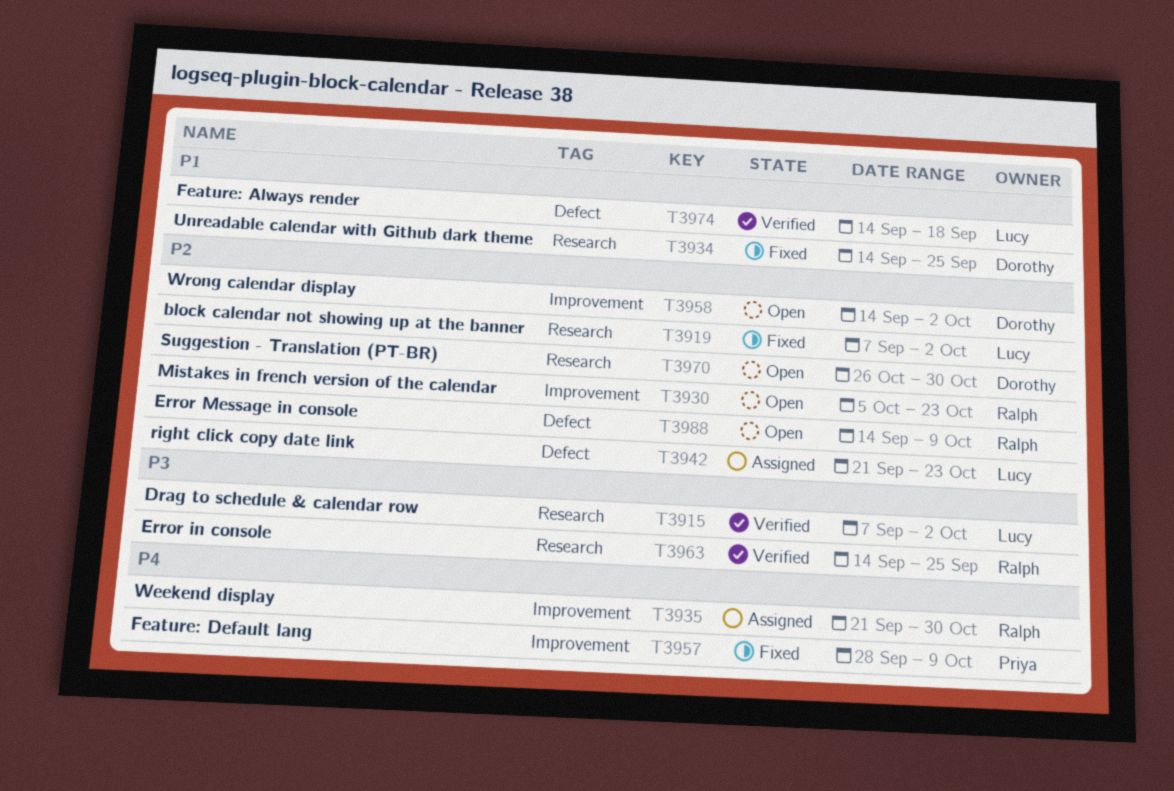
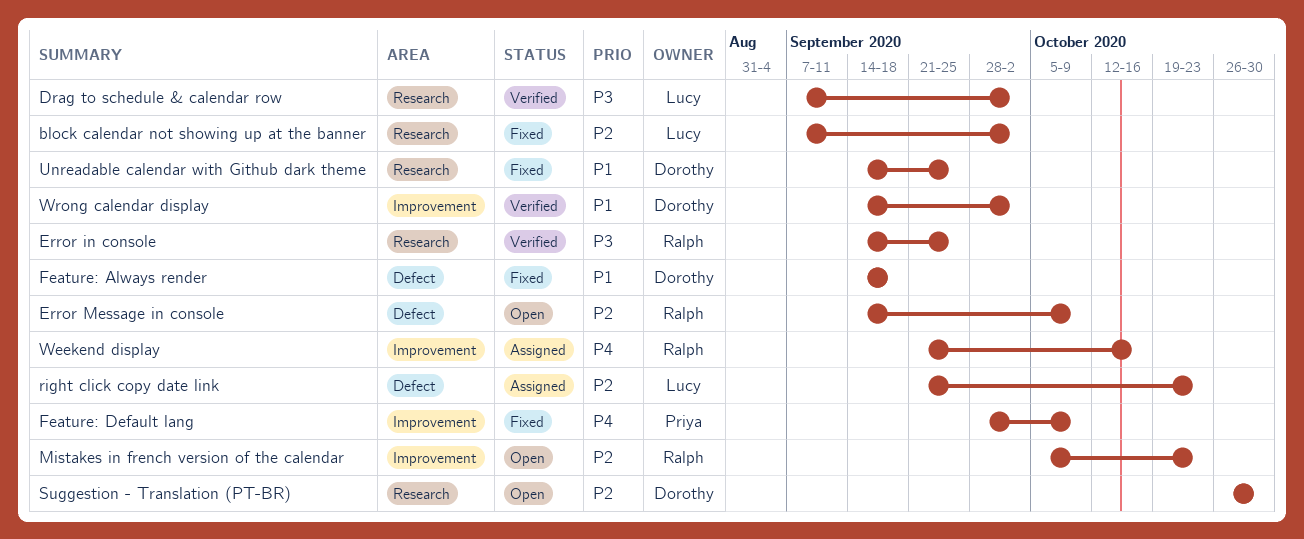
Feature: Always render, status: Verified -> Fixed
Feature: Always render, owner: Lucy -> Dorothy
Weekend display, due: Oct 30 -> Oct 16
Wrong calendar display, status: Open -> Verified
Wrong calendar display, priority: P2 -> P1

